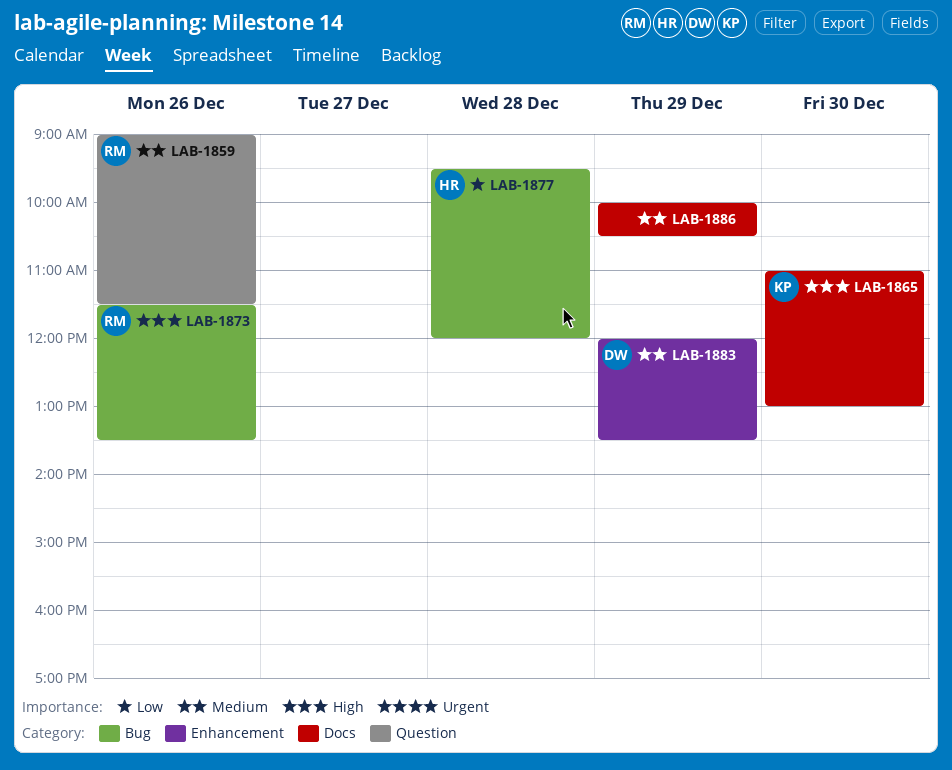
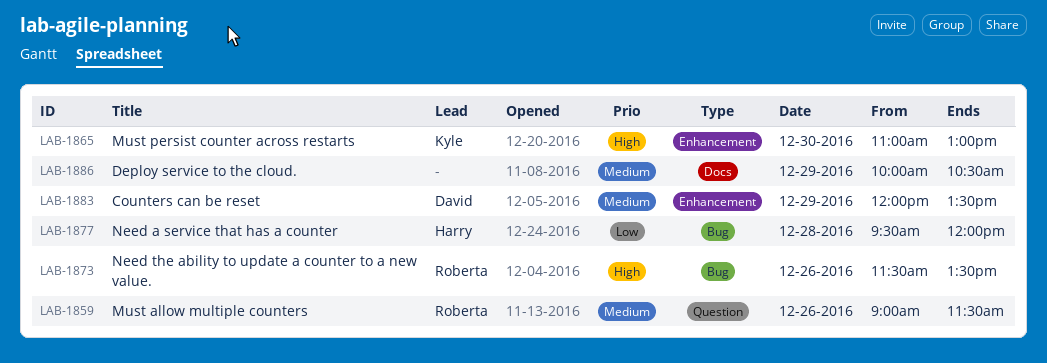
LAB-1865, label: Docs -> Enhancement

